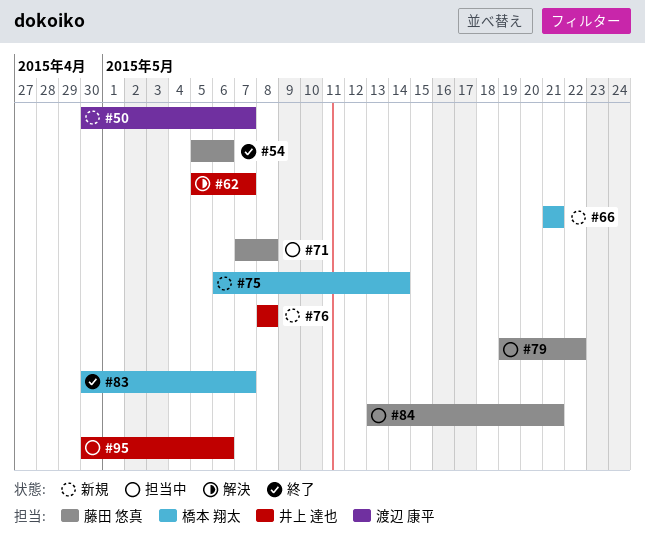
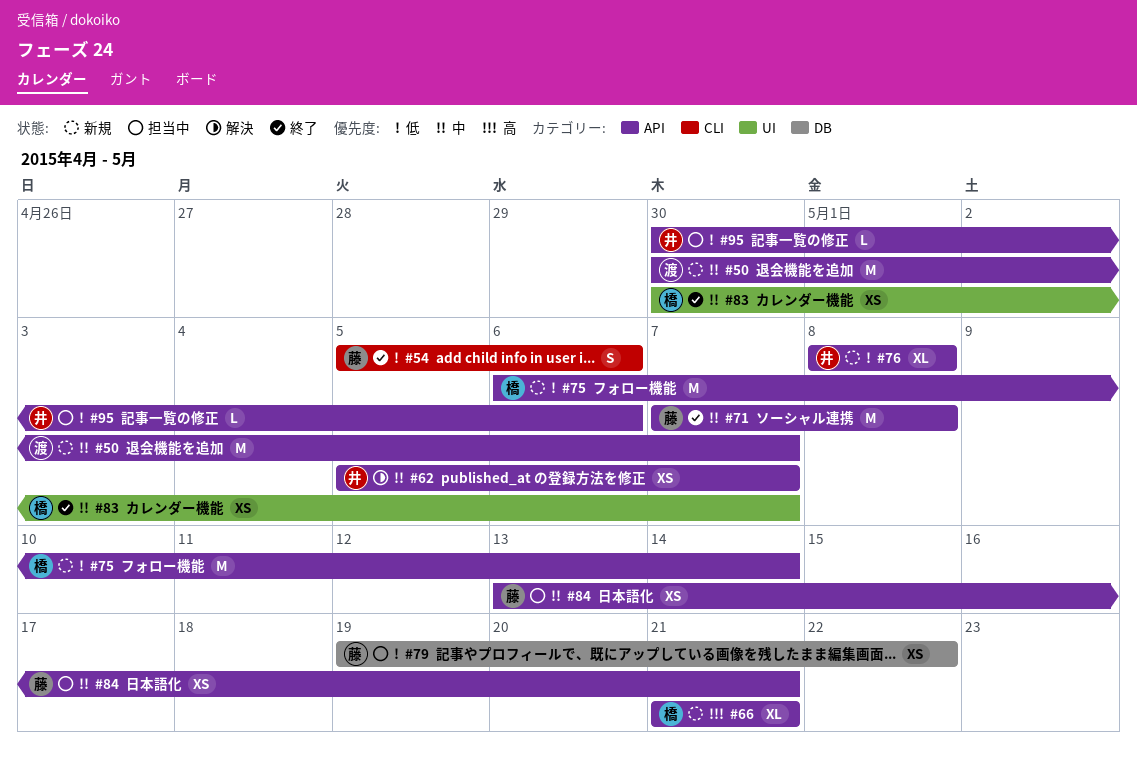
#71, status: 担当中 -> 終了

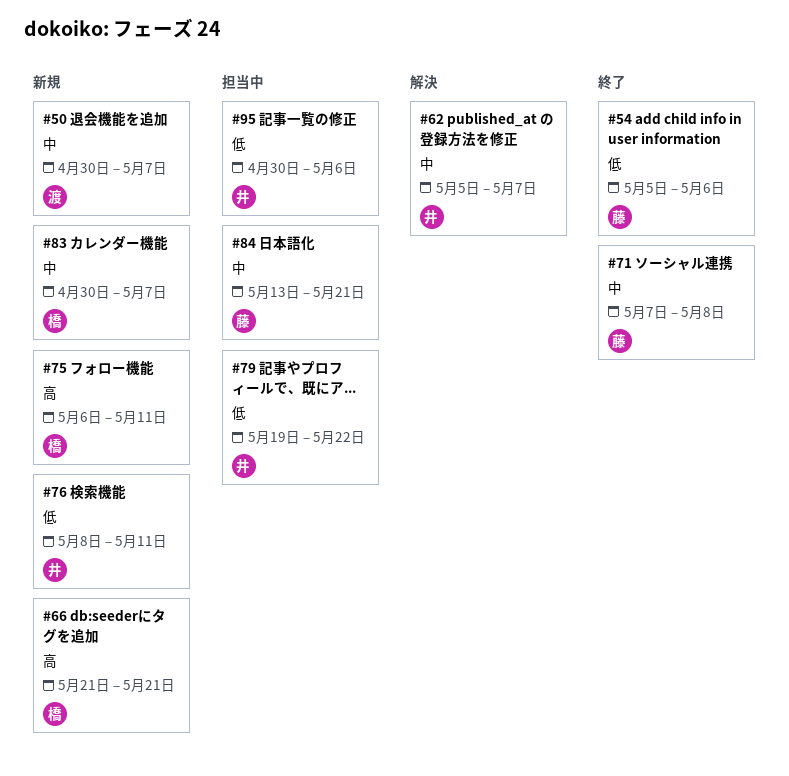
#75, priority: 低 -> 高
#75, due: May 14 -> May 11
#76, due: May 8 -> May 11
#79, owner: 藤 -> 井
#83, status: 終了 -> 新規

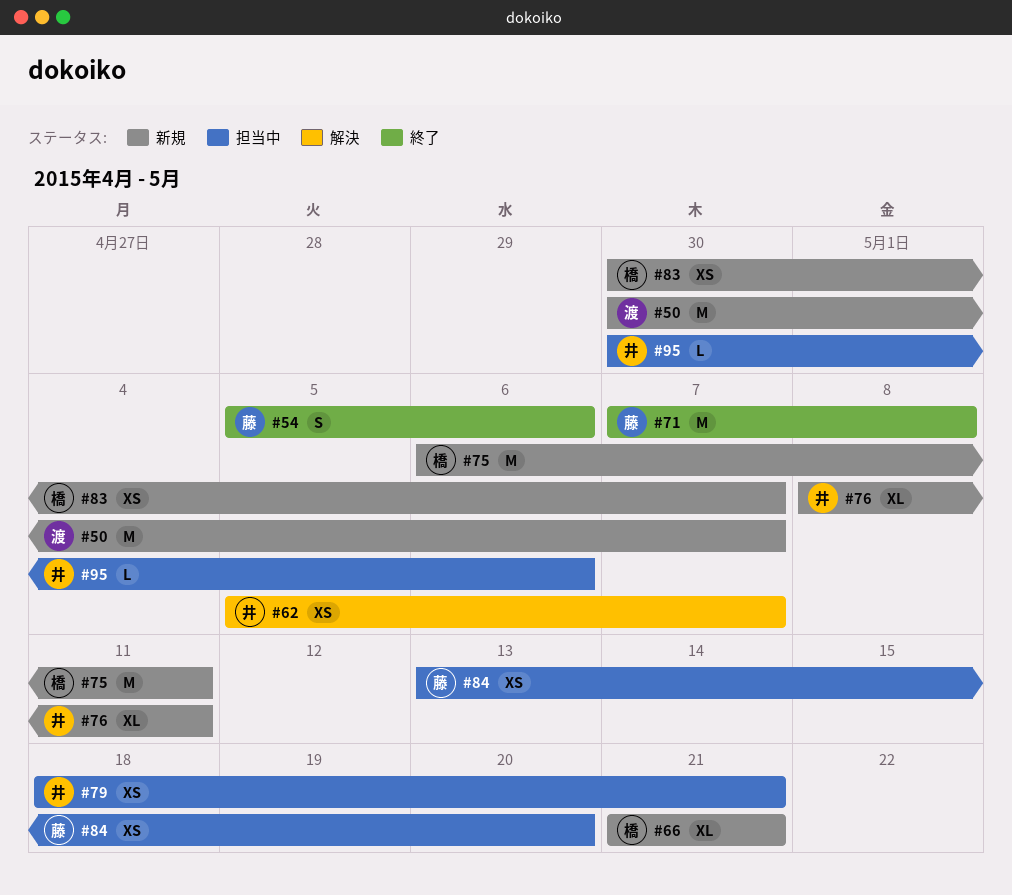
#79, start: May 19 -> May 18
#79, due: May 22 -> May 21
#84, due: May 21 -> May 20

